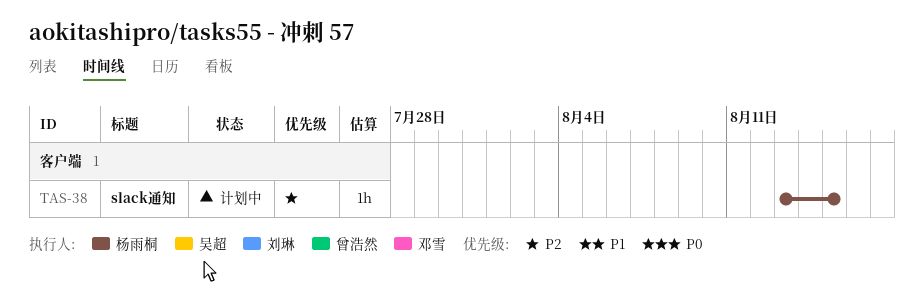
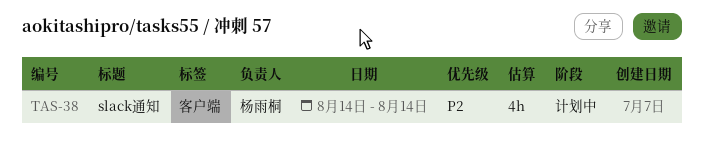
TAS-38, estimate: 1h -> 4h
TAS-38, start: Aug 13 -> Aug 14
TAS-38, due: Aug 15 -> Aug 14

